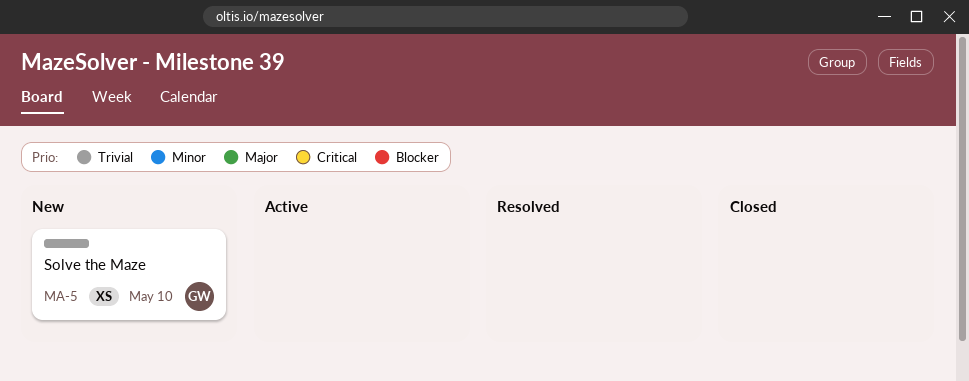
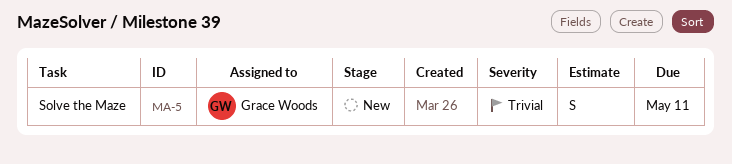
MA-5, estimate: XS -> S
MA-5, due: May 10 -> May 11

